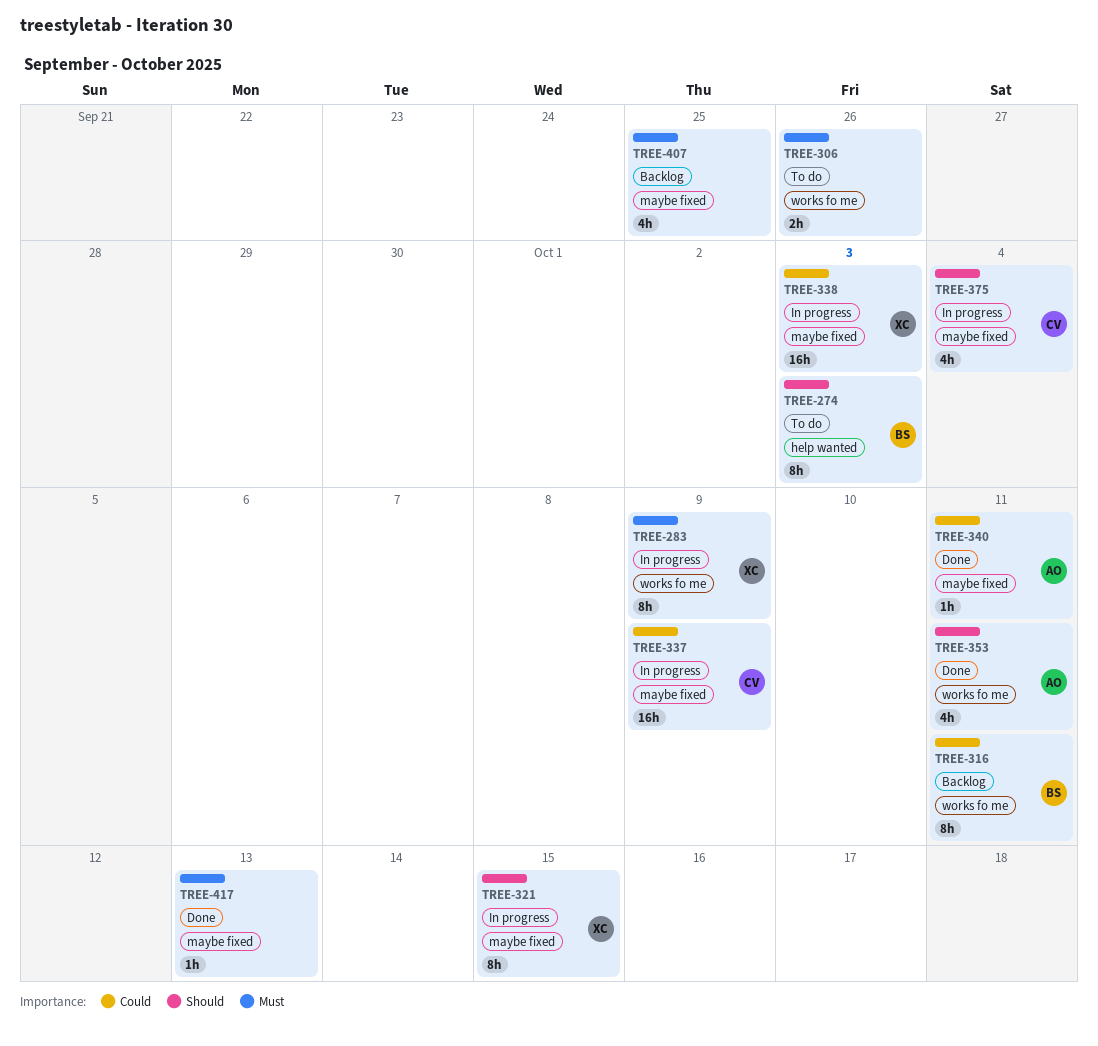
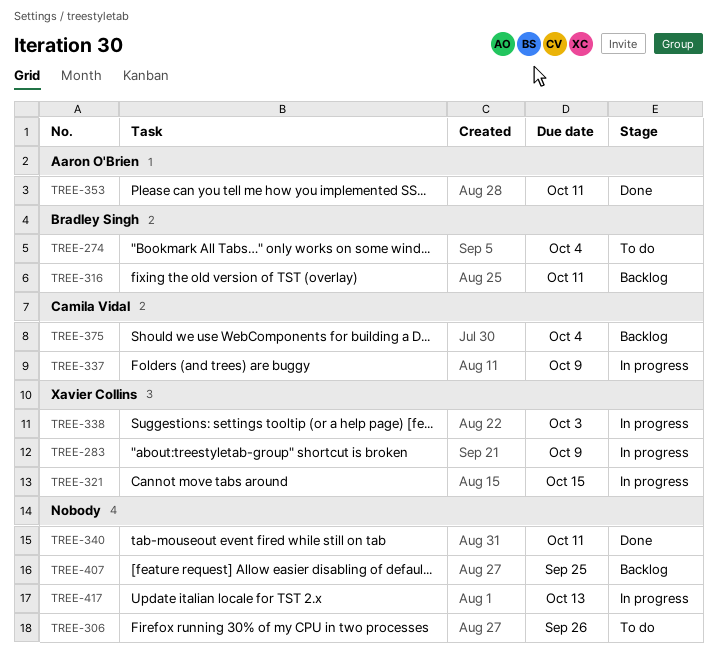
TREE-274, due: Oct 3 -> Oct 4
TREE-340, owner: Aaron O'Brien -> none
TREE-375, status: In progress -> Backlog
TREE-417, status: Done -> In progress

